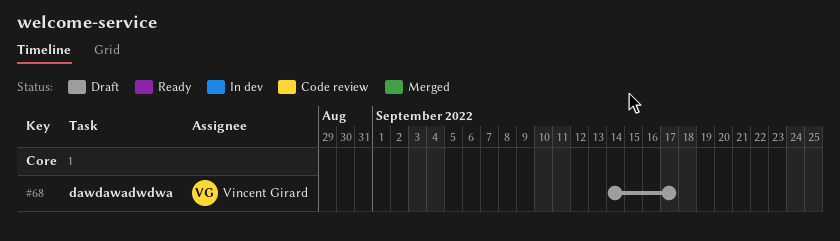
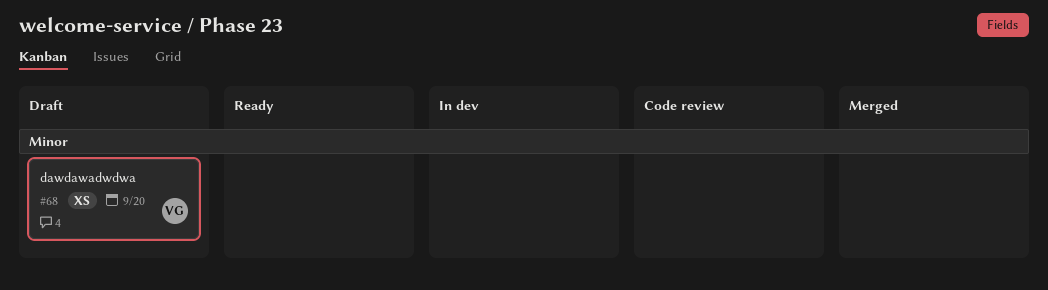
#68, due: Sep 17 -> Sep 20

